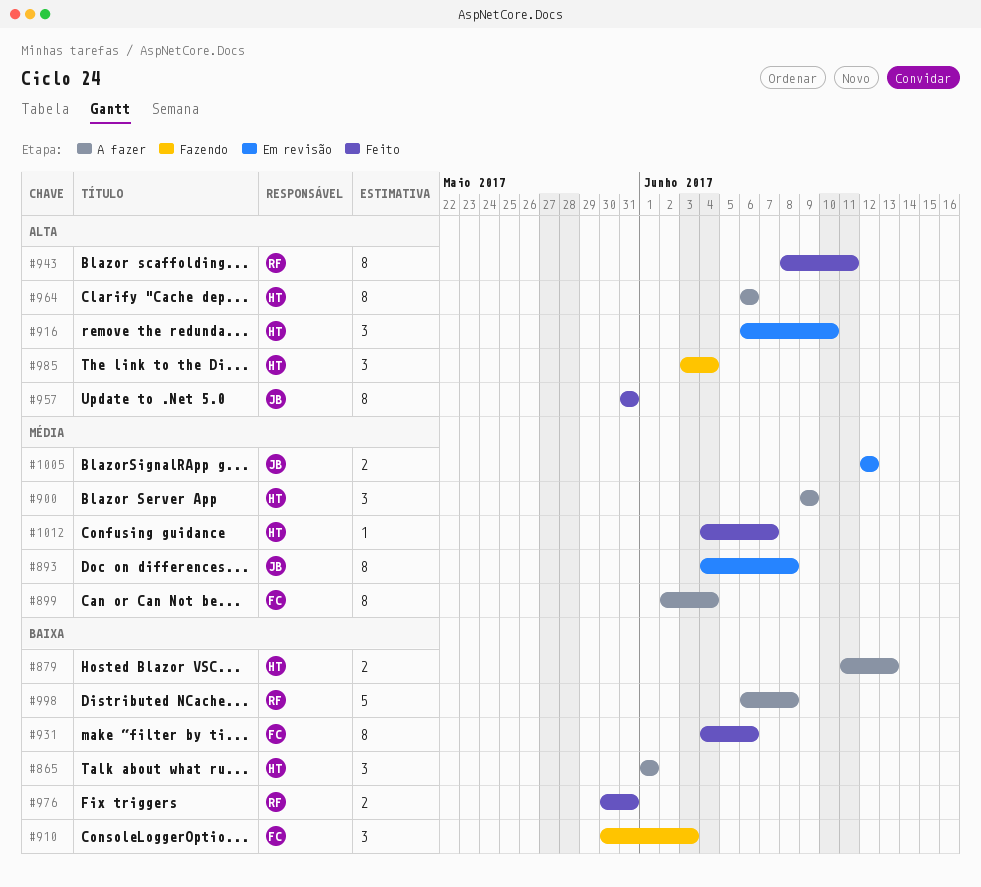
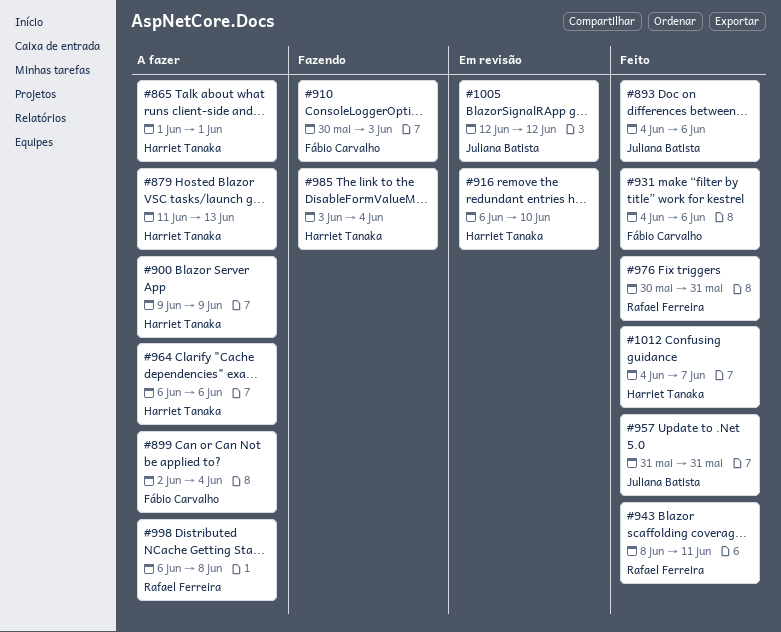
#893, status: Em revisão -> Feito
#893, due: Jun 8 -> Jun 6

